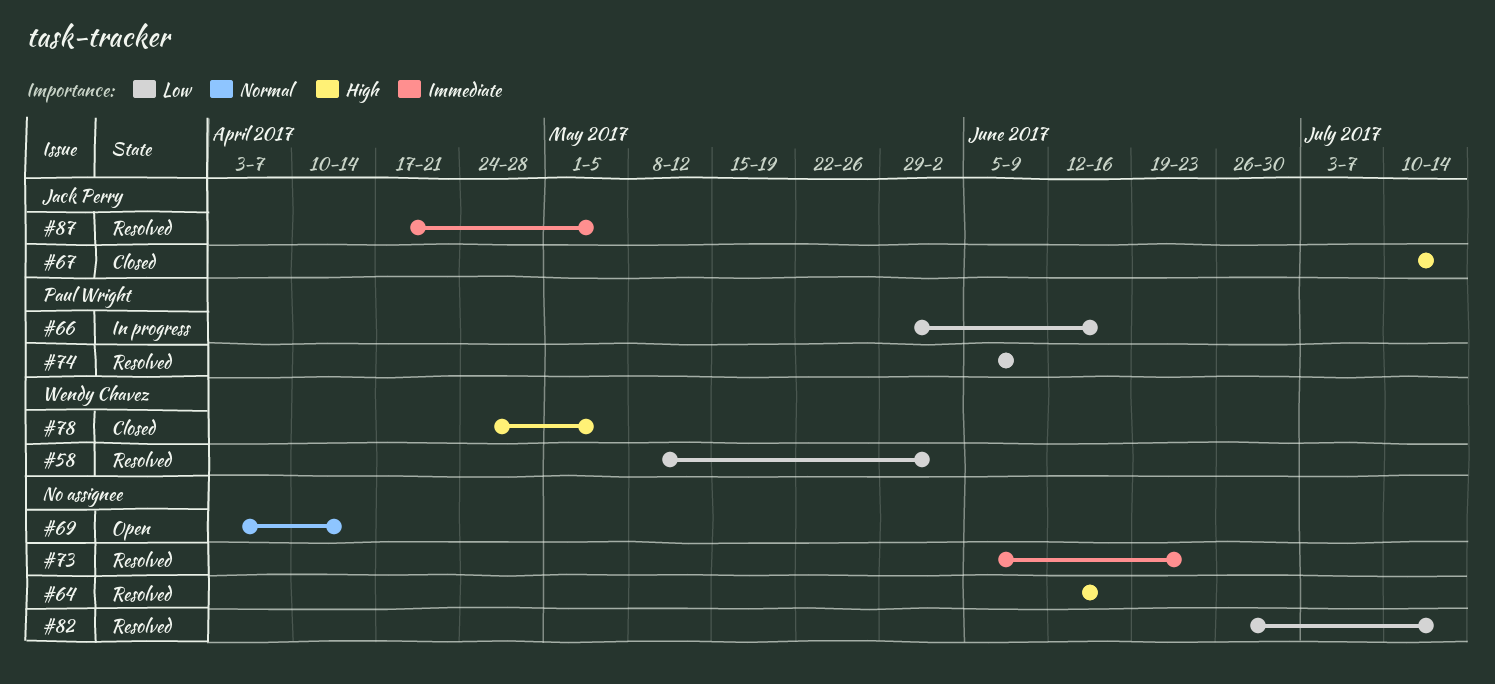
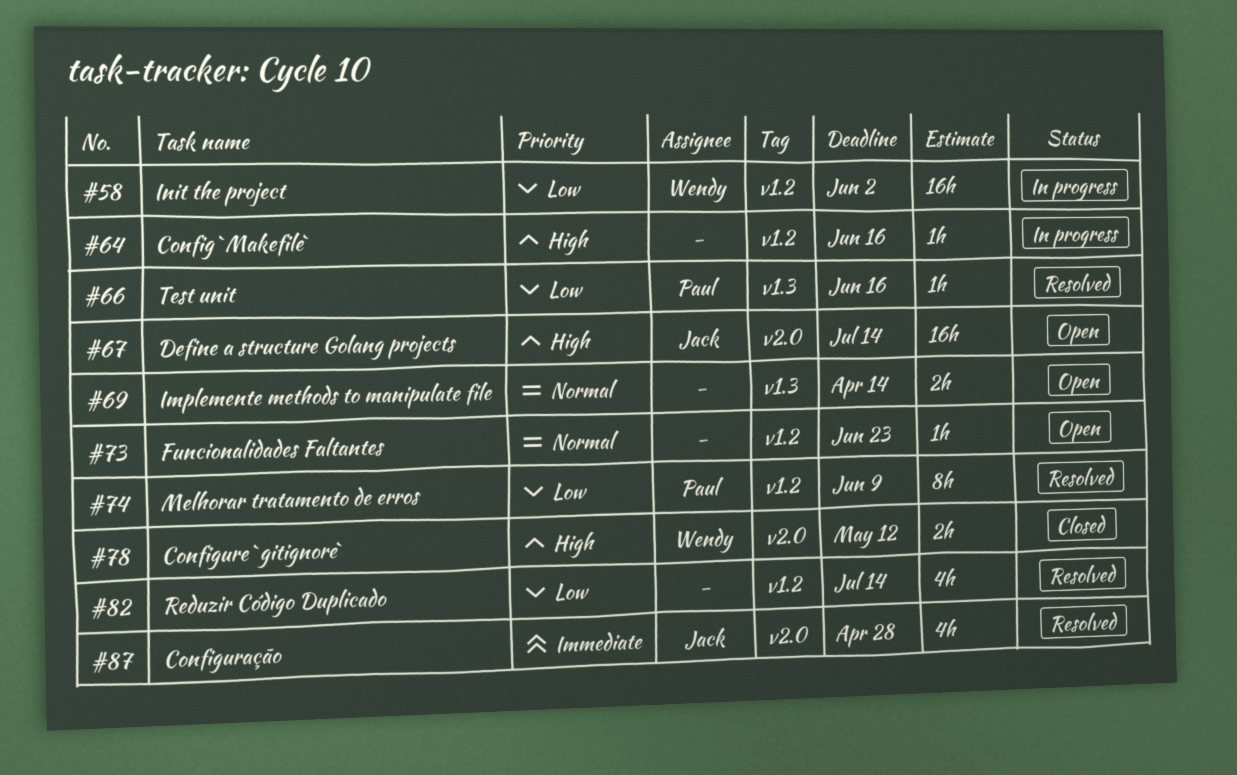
#58, status: Resolved -> In progress
#64, status: Resolved -> In progress
#66, status: In progress -> Resolved
#67, status: Closed -> Open
#73, status: Resolved -> Open
#73, priority: Immediate -> Normal
#78, due: May 5 -> May 12
#87, due: May 5 -> Apr 28

